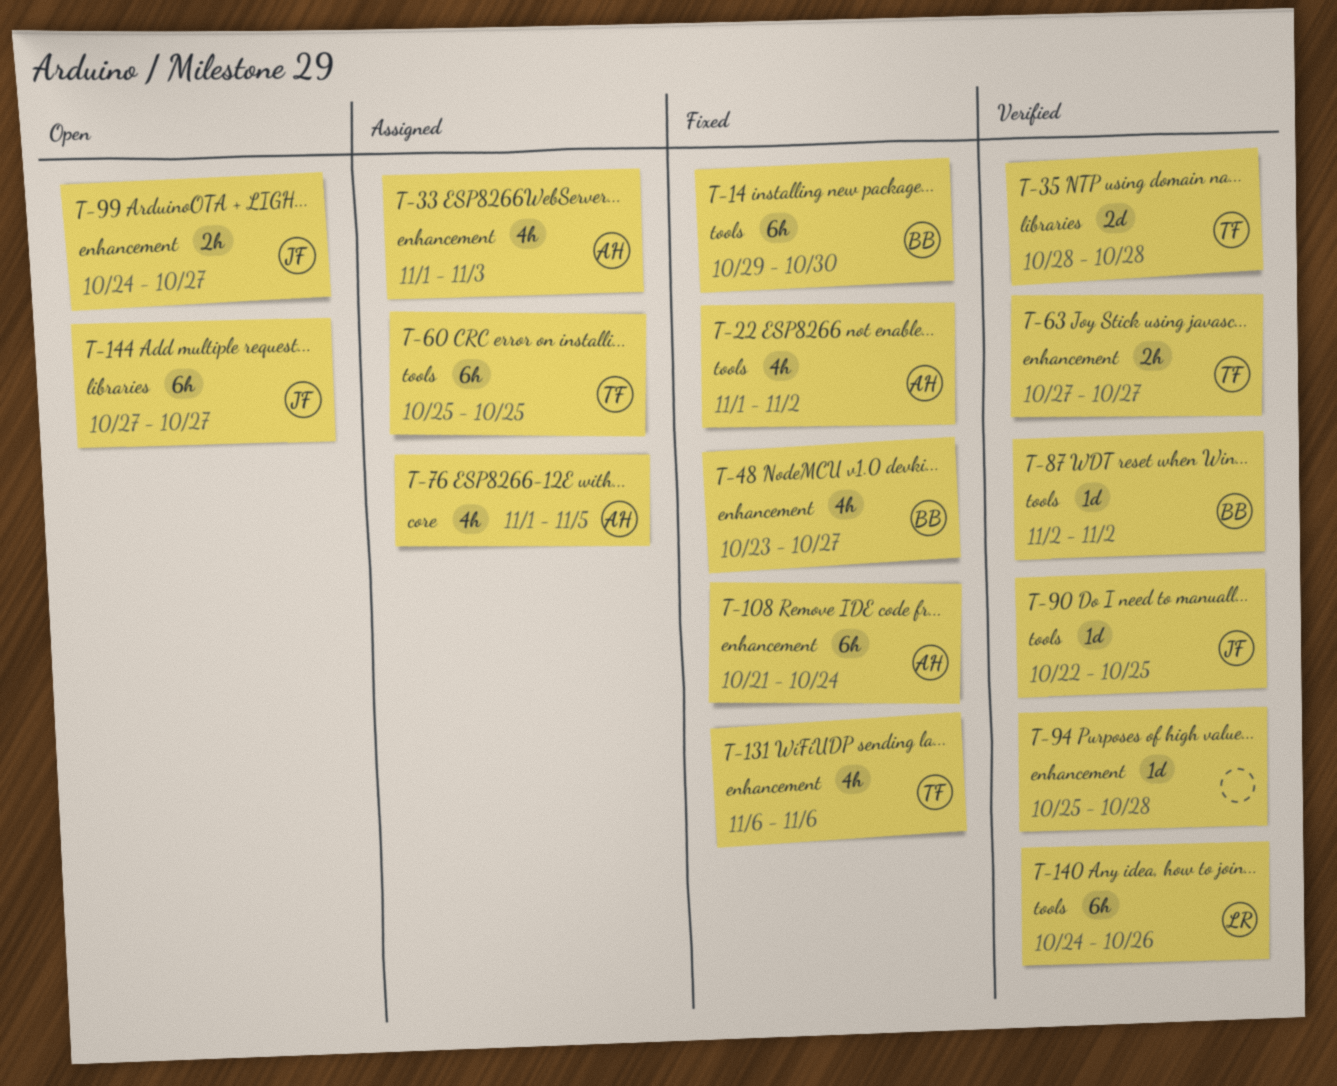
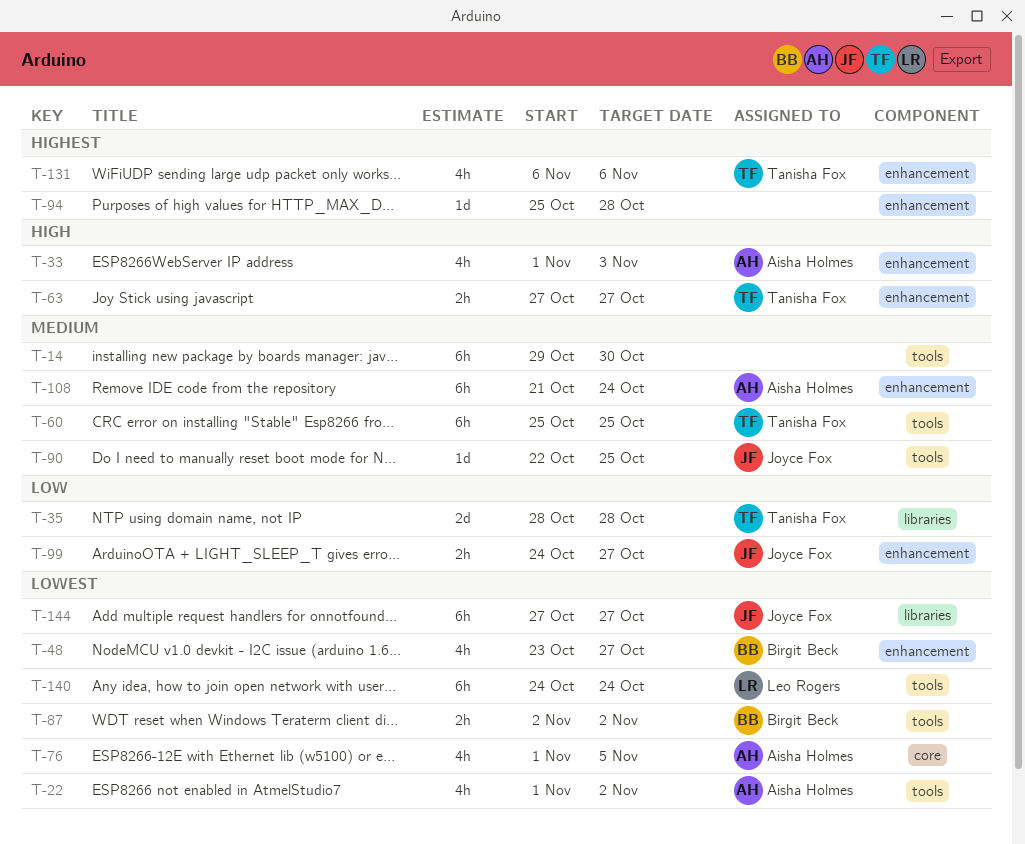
T-14, owner: Birgit Beck -> none
T-87, estimate: 1d -> 2h
T-140, due: Oct 26 -> Oct 24

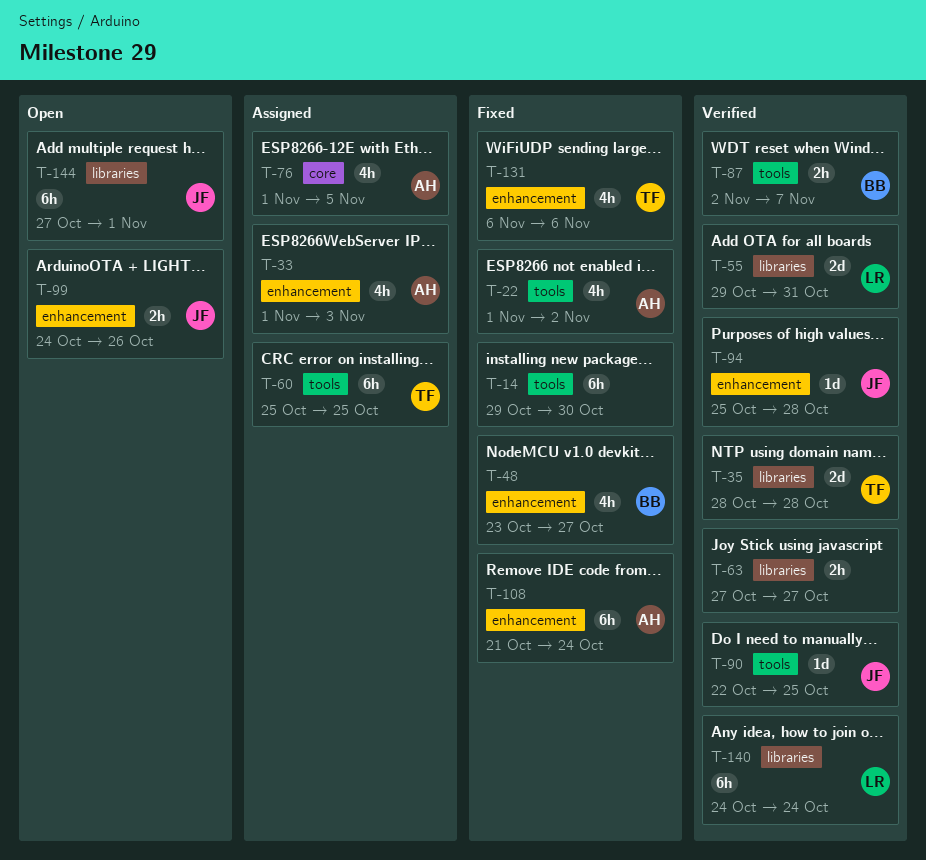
T-55: none -> present
T-63, owner: Tanisha Fox -> none
T-63, label: enhancement -> libraries
T-87, due: Nov 2 -> Nov 7
T-94, owner: none -> Joyce Fox
T-99, due: Oct 27 -> Oct 26
T-140, label: tools -> libraries
T-144, due: Oct 27 -> Nov 1

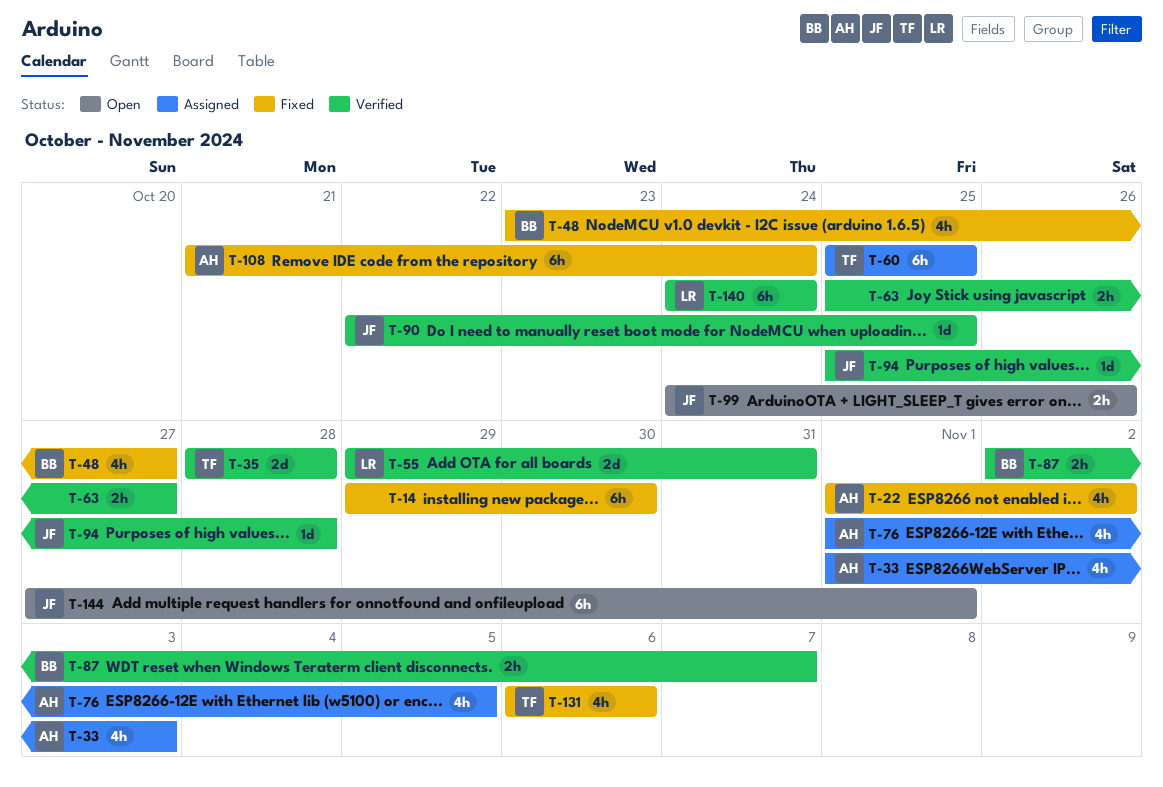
T-63, start: Oct 27 -> Oct 25

